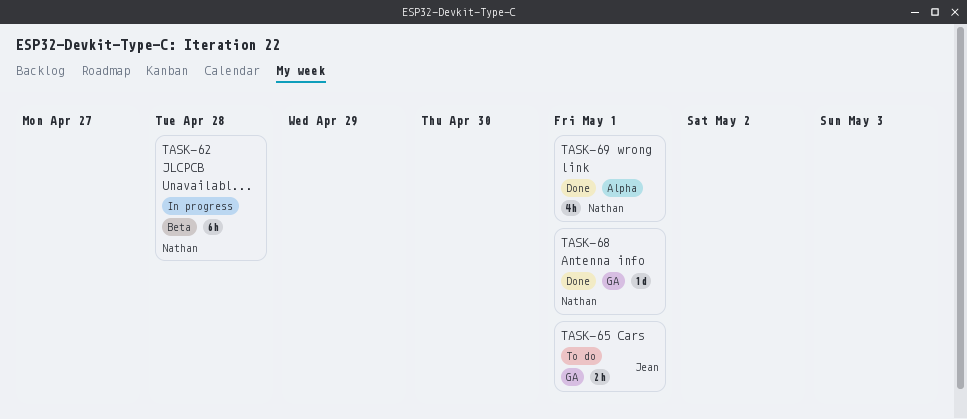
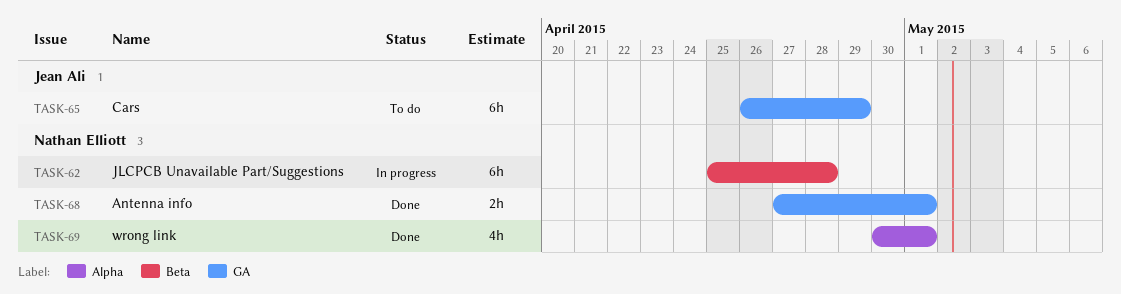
TASK-65, estimate: 2h -> 6h
TASK-65, due: May 1 -> Apr 29
TASK-68, estimate: 1d -> 2h

